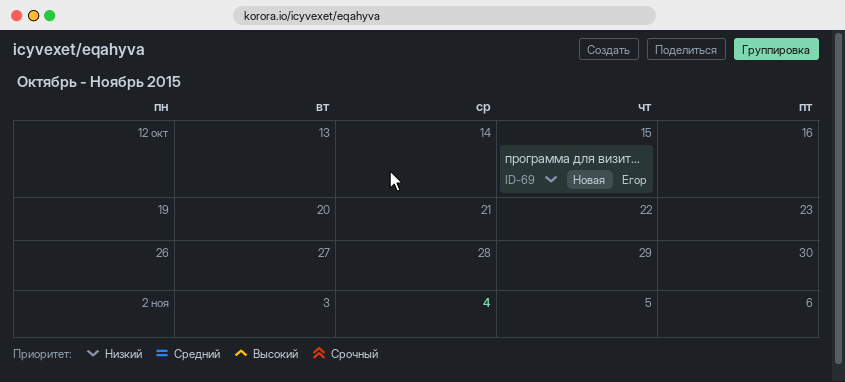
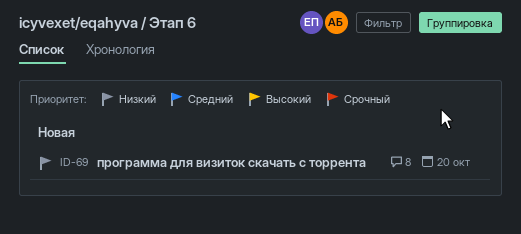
ID-69, due: Oct 15 -> Oct 20

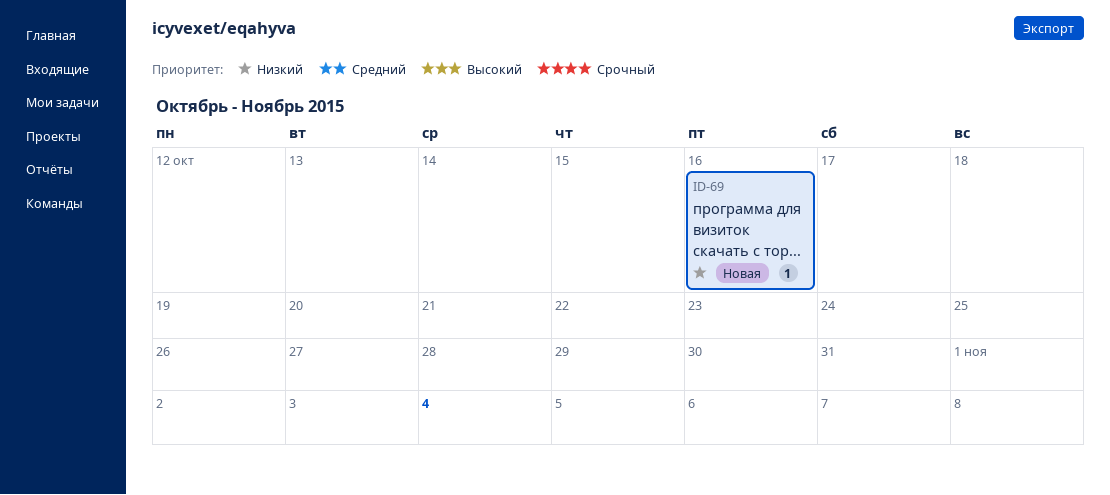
ID-69, due: Oct 20 -> Oct 16

